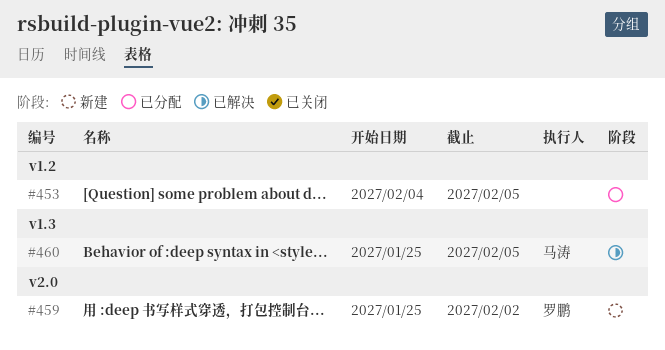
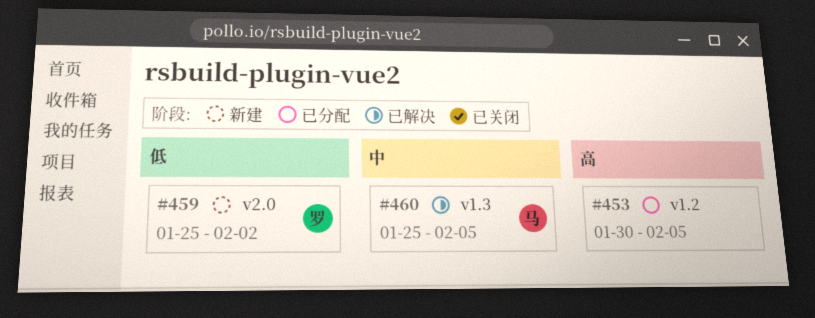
#453, start: Feb 4 -> Jan 30

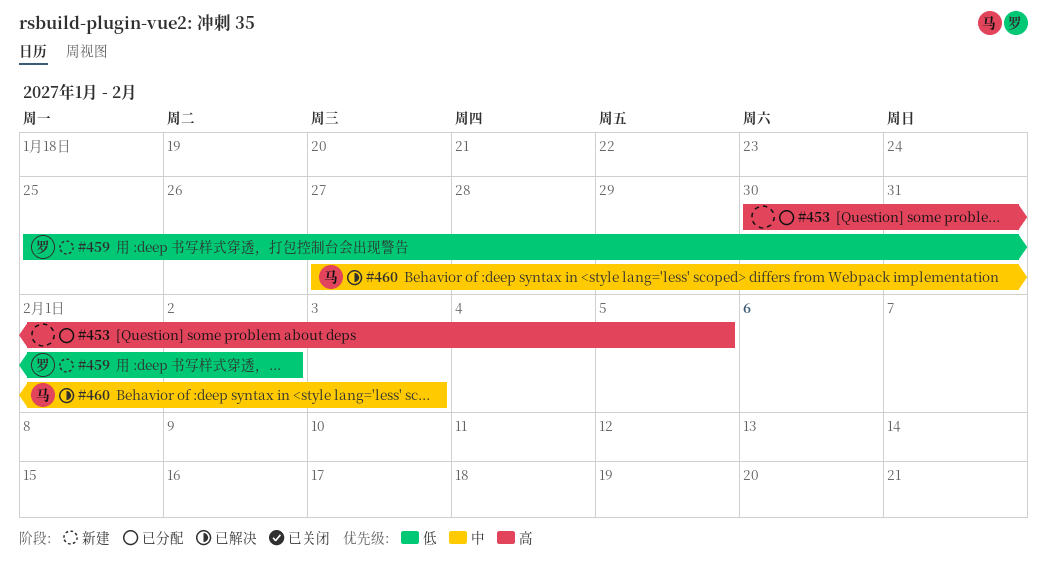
#460, start: Jan 25 -> Jan 27
#460, due: Feb 5 -> Feb 3

